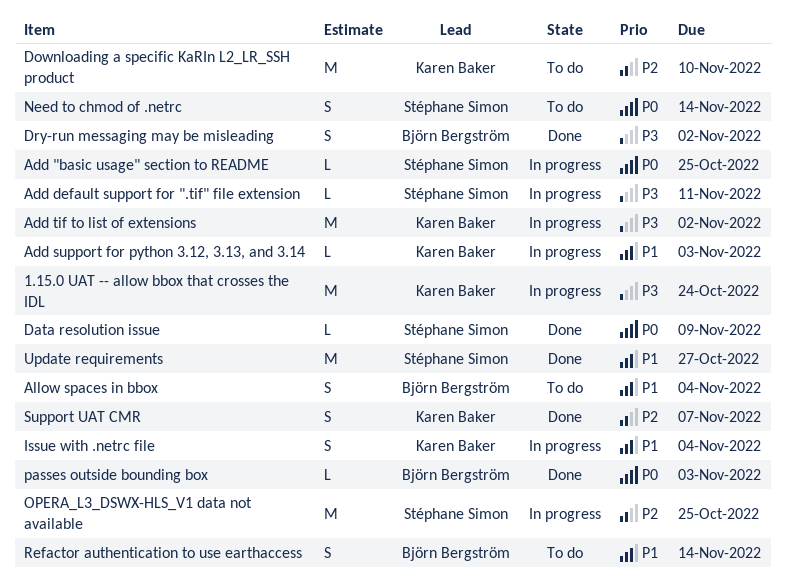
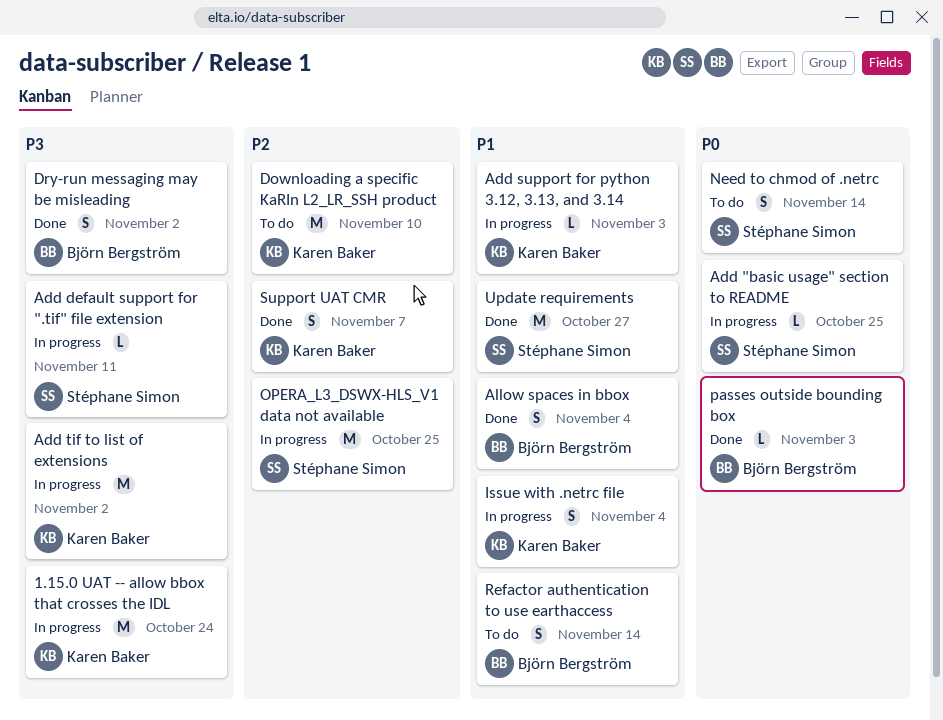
Allow spaces in bbox, status: To do -> Done
Data resolution issue: present -> none

